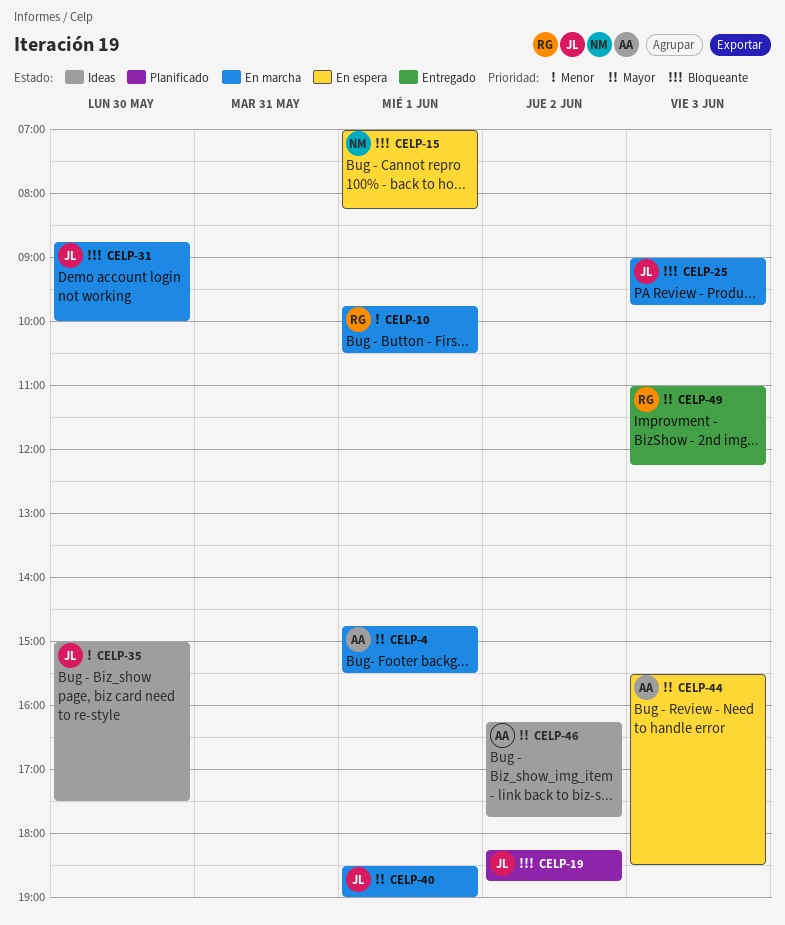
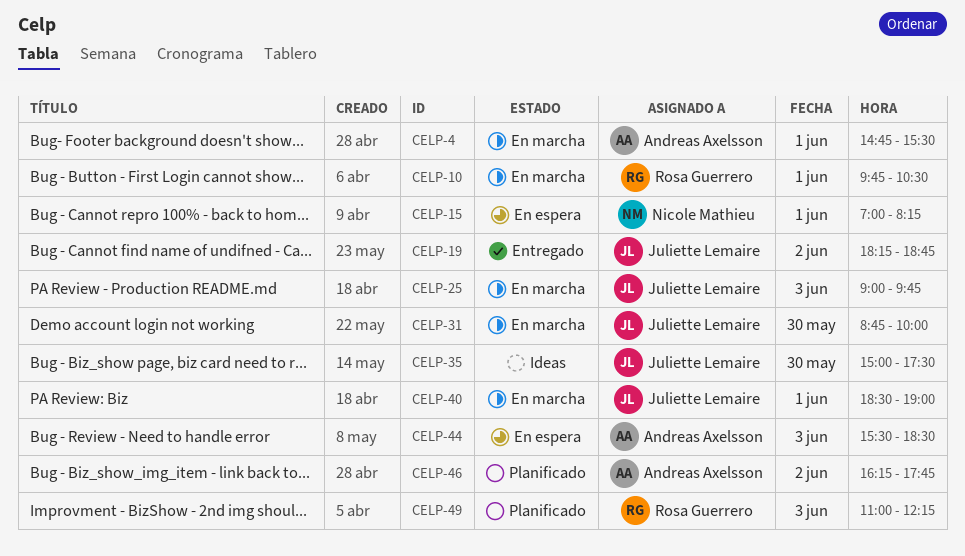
CELP-19, status: Planificado -> Entregado
CELP-46, status: Ideas -> Planificado
CELP-49, status: Entregado -> Planificado

